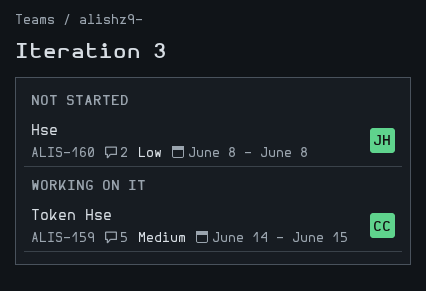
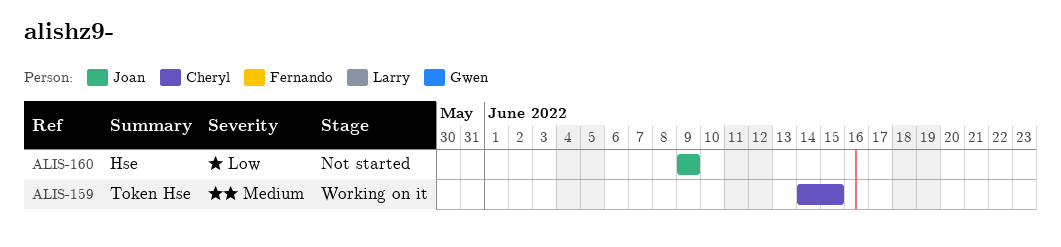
ALIS-160, start: Jun 8 -> Jun 9
ALIS-160, due: Jun 8 -> Jun 9

